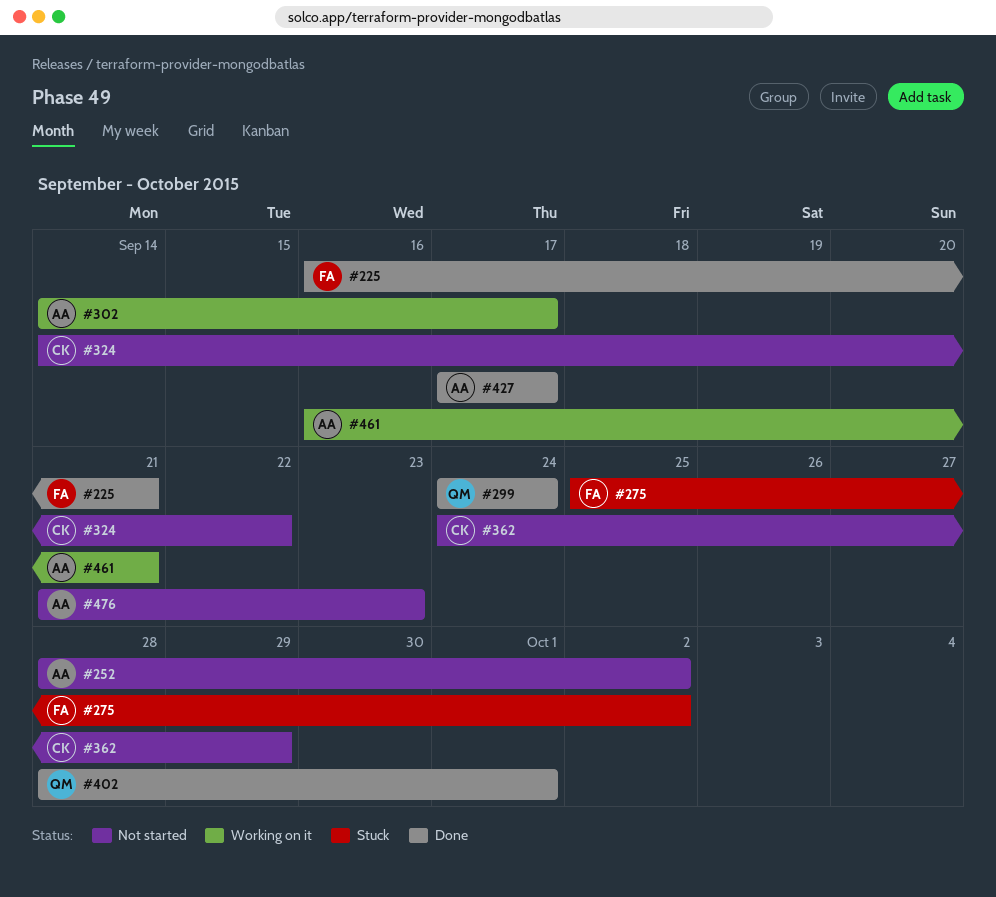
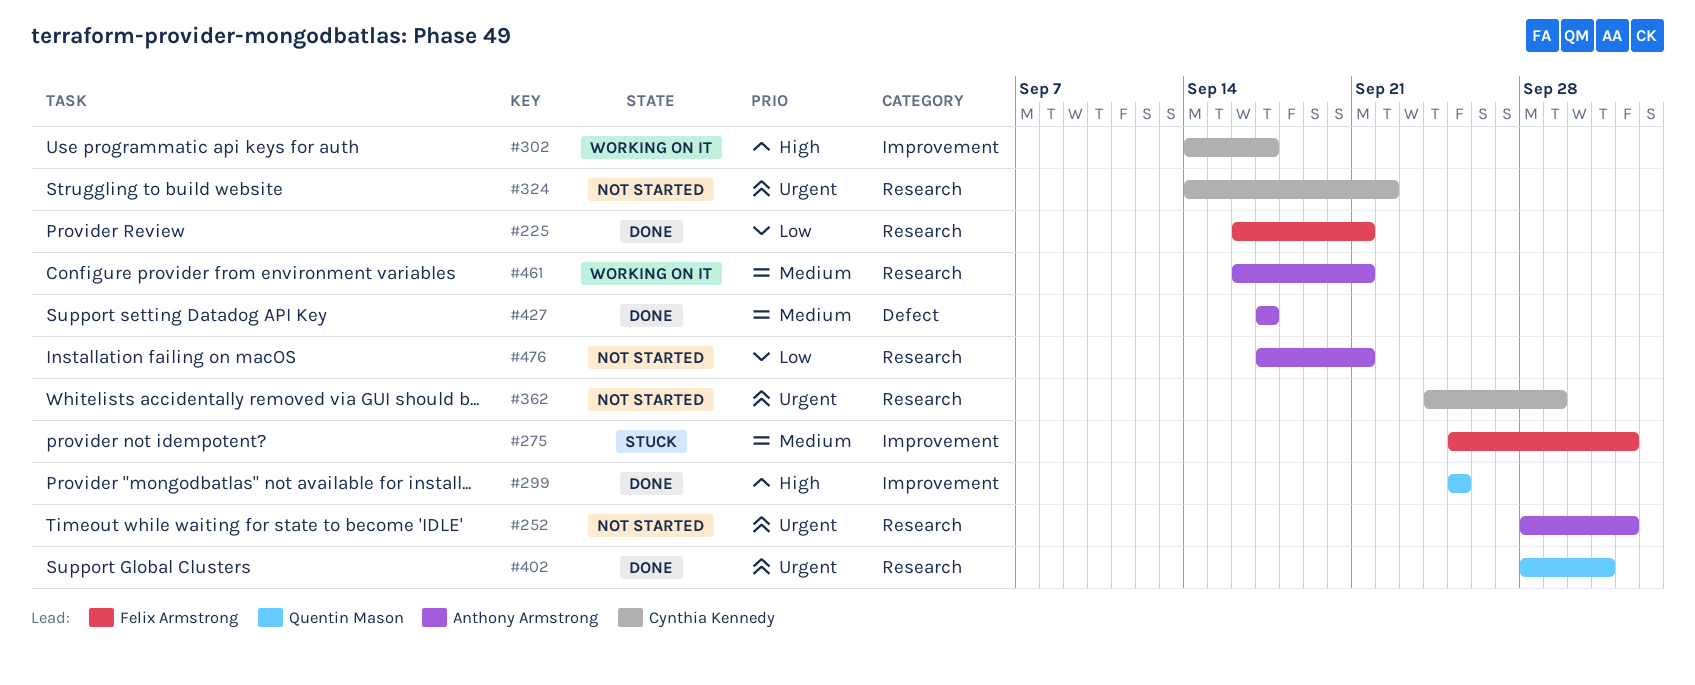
#299, start: Sep 24 -> Sep 25
#299, due: Sep 24 -> Sep 25
#302, owner: Anthony Armstrong -> Cynthia Kennedy
#476, start: Sep 21 -> Sep 17
#476, due: Sep 23 -> Sep 21

